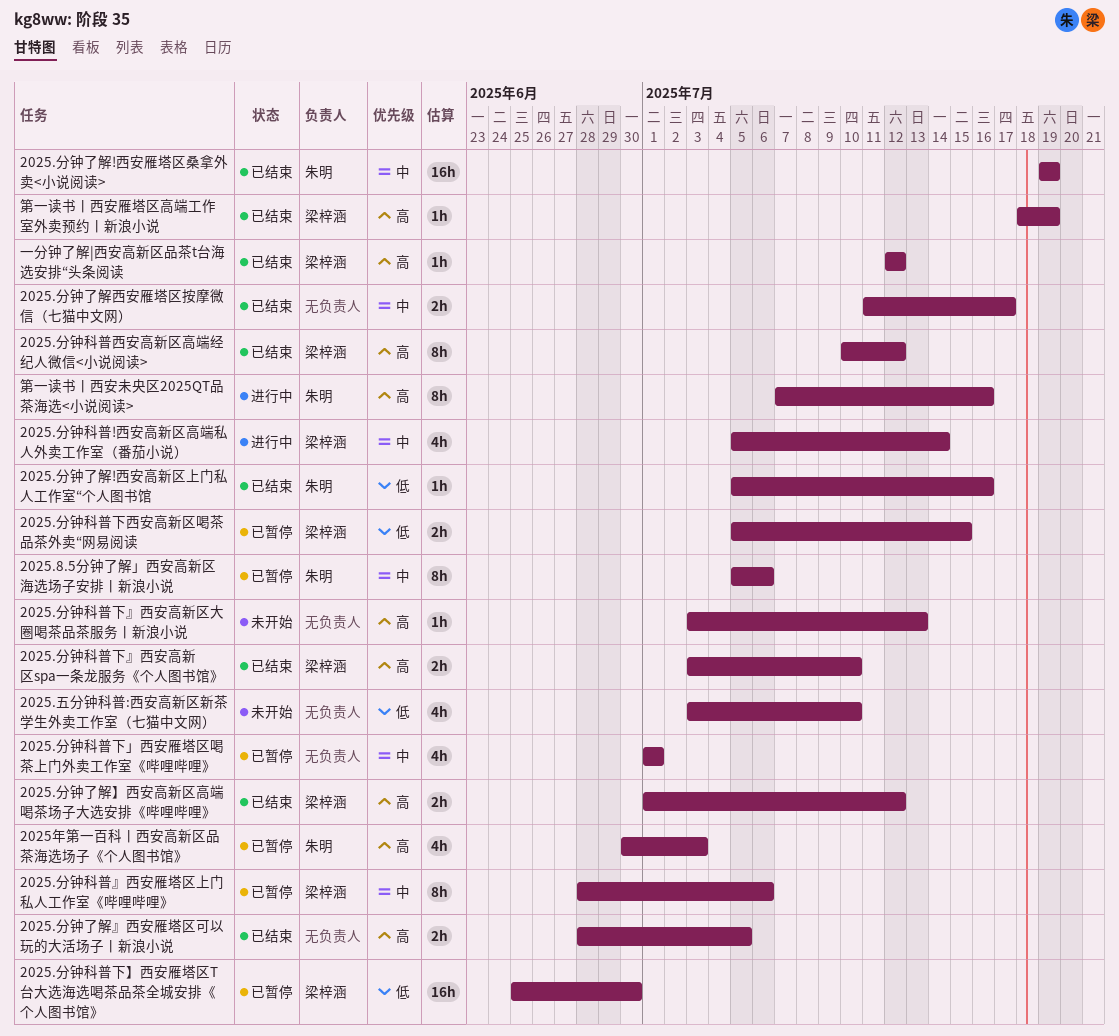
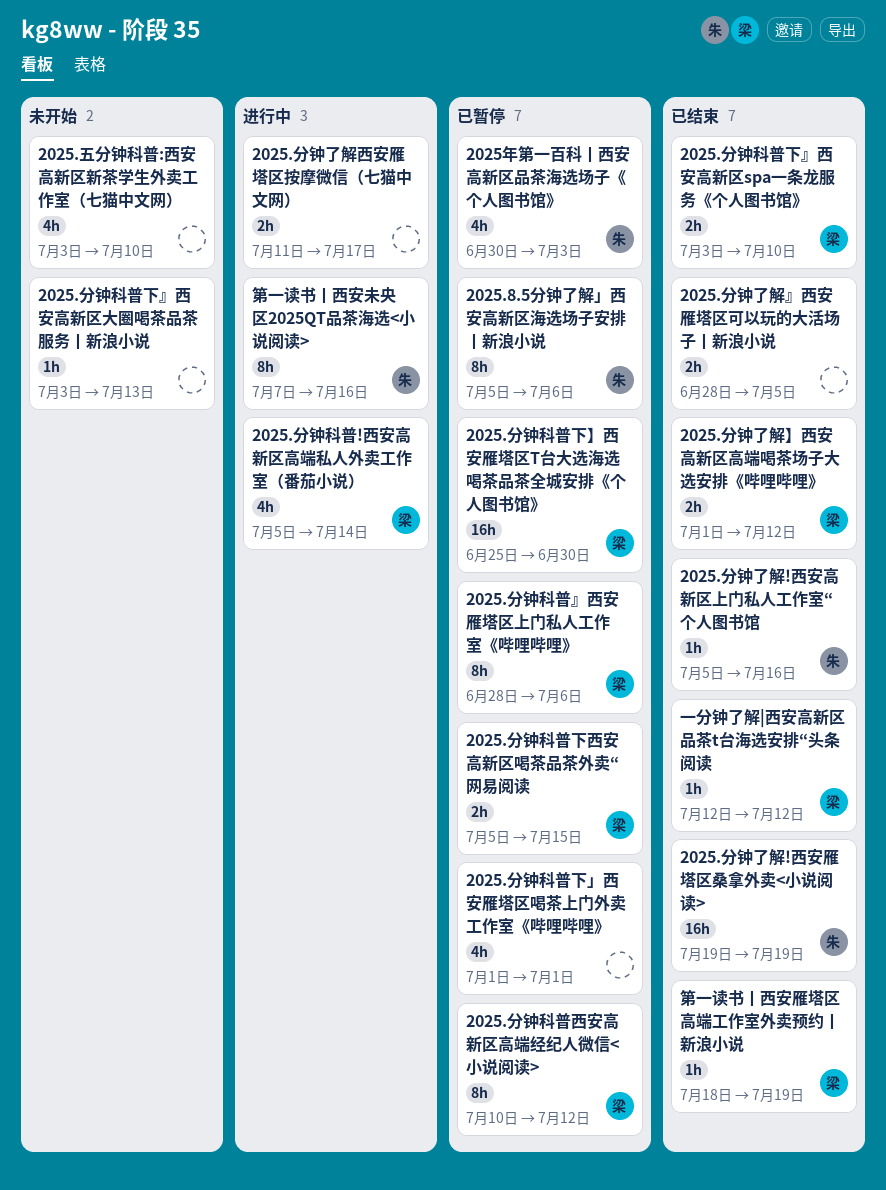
2025.分钟了解西安雁塔区按摩微信（七猫中文网）, status: 已结束 -> 进行中
2025.分钟科普西安高新区高端经纪人微信<小说阅读>, status: 已结束 -> 已暂停

